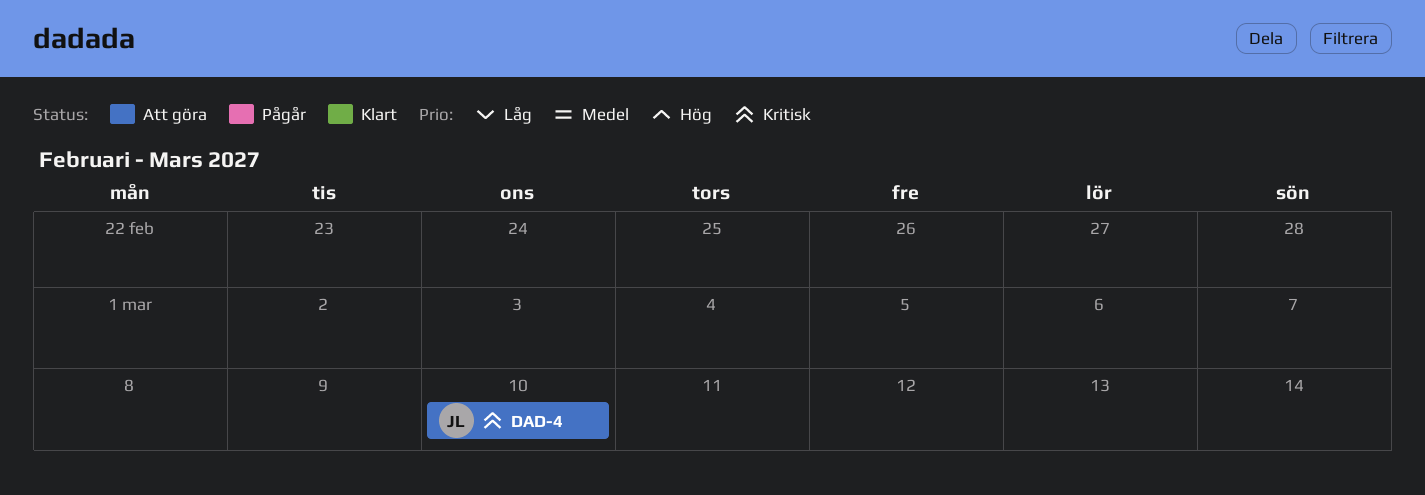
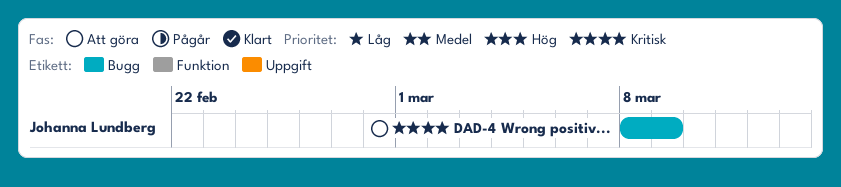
DAD-4, start: Mar 10 -> Mar 8
DAD-4, due: Mar 10 -> Mar 9

